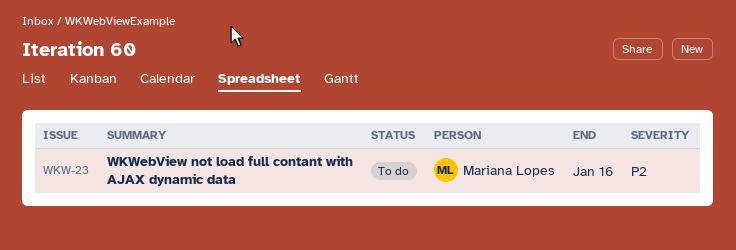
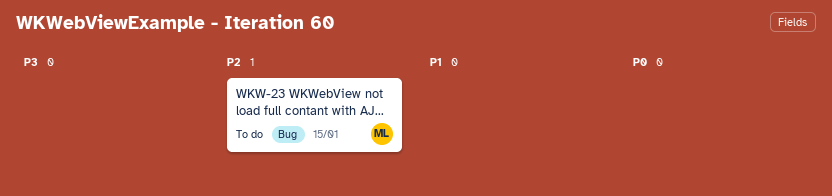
WKW-23, due: Jan 16 -> Jan 15

